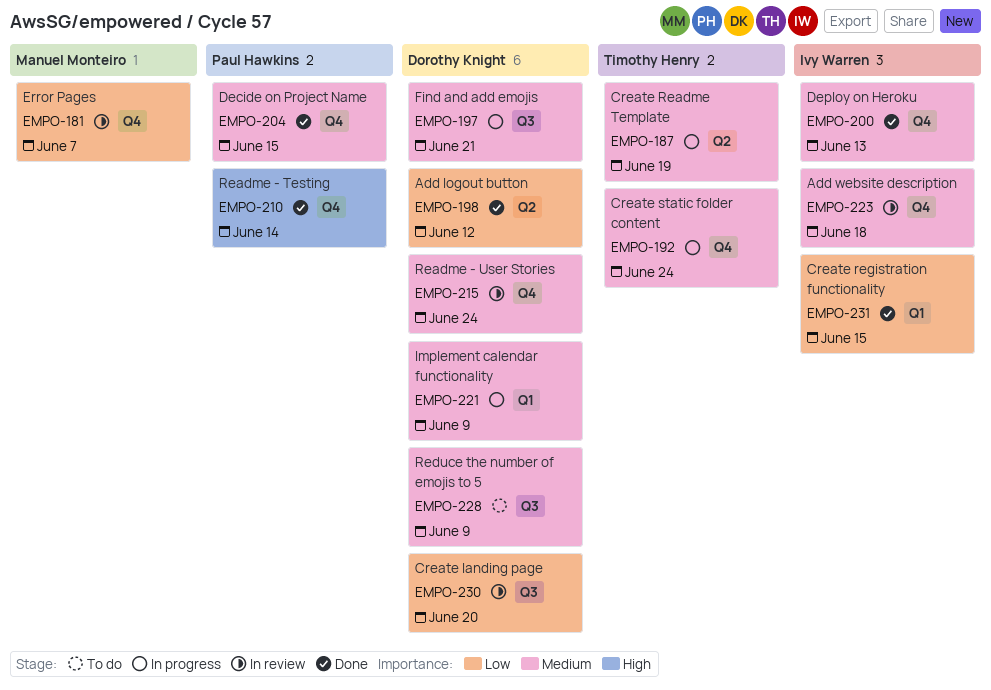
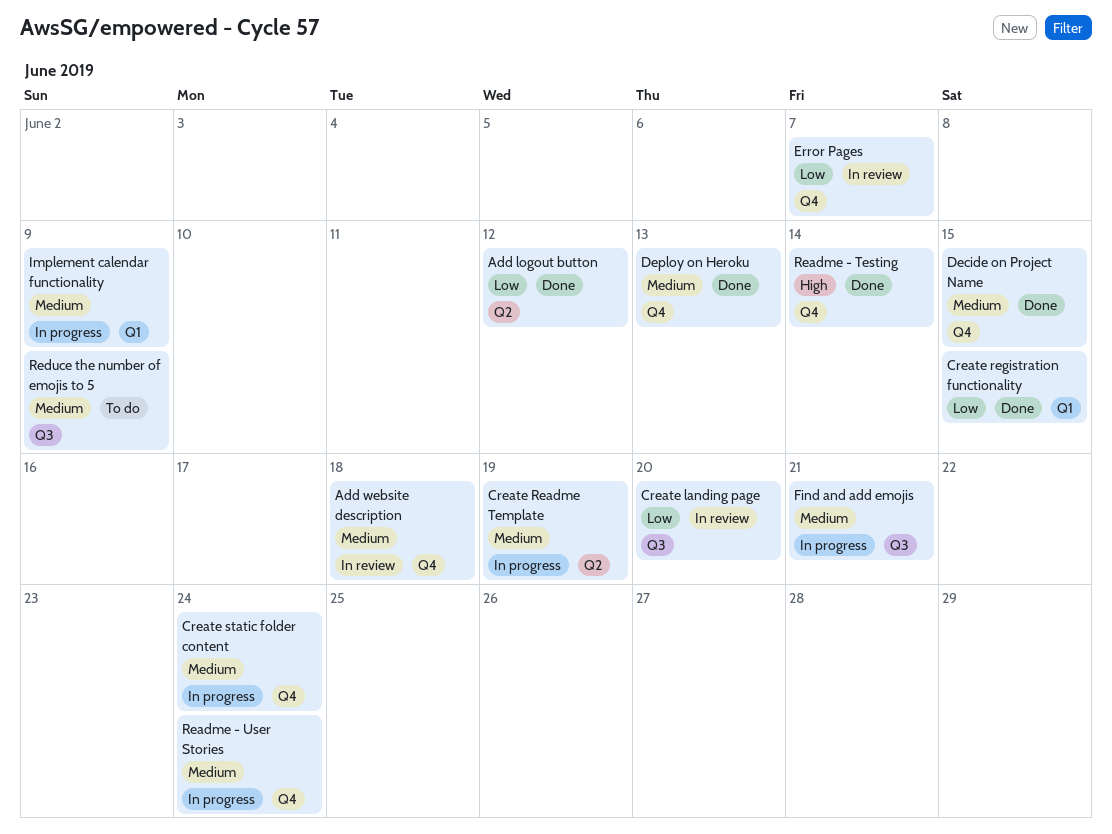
Readme - User Stories, status: In review -> In progress

